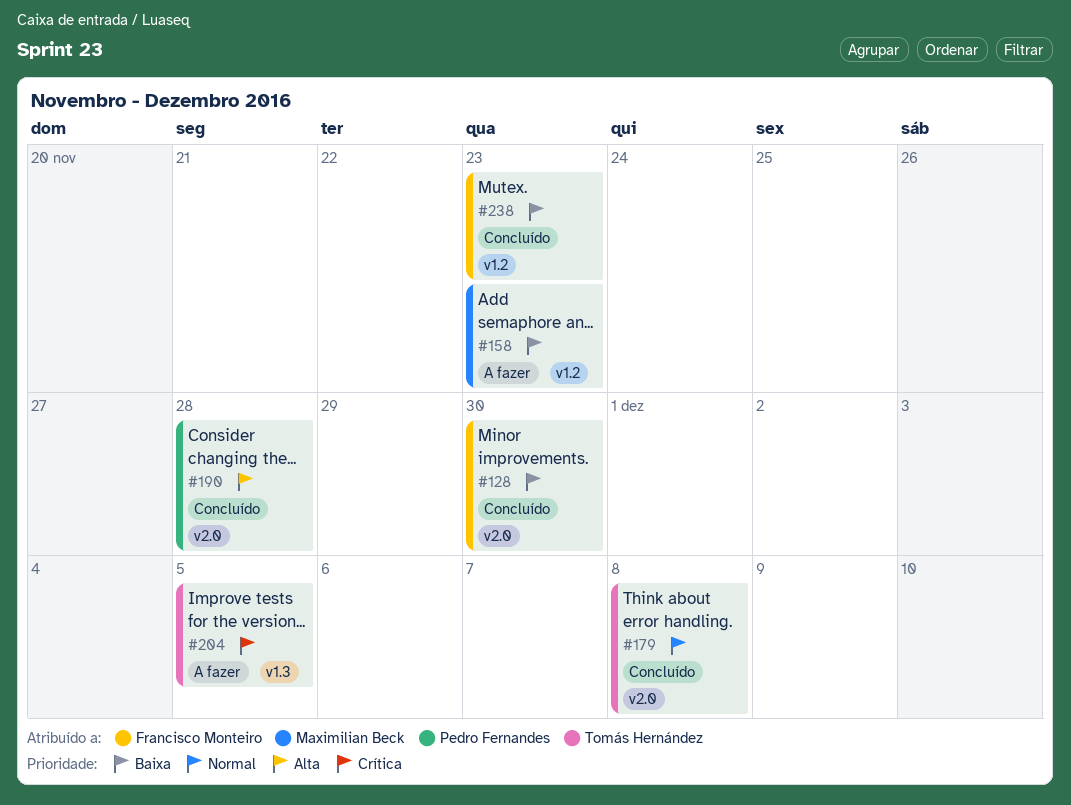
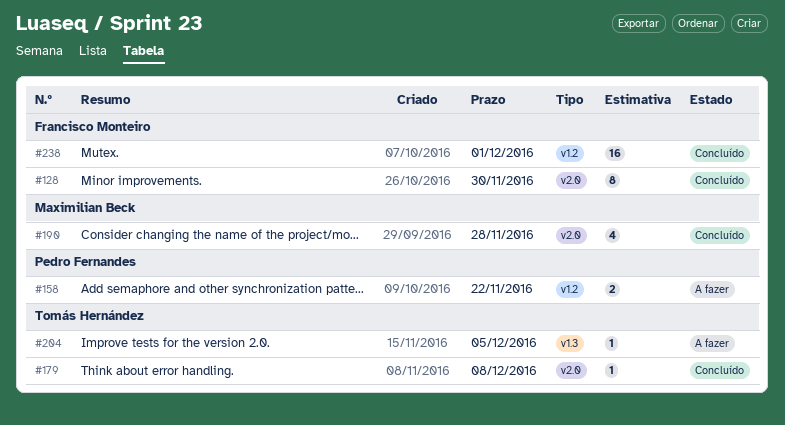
#158, owner: Maximilian Beck -> Pedro Fernandes
#158, due: Nov 23 -> Nov 22
#190, owner: Pedro Fernandes -> Maximilian Beck
#238, due: Nov 23 -> Dec 1

